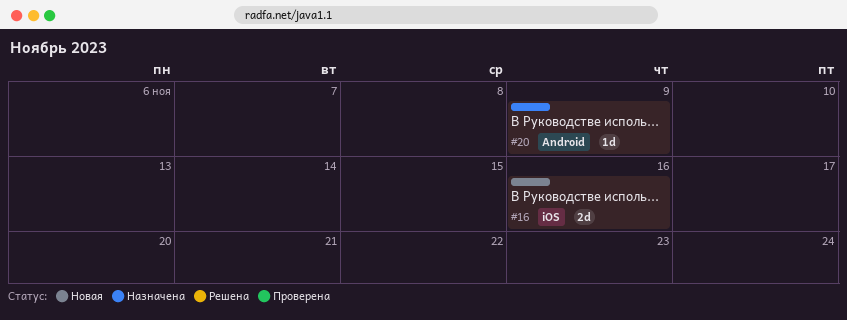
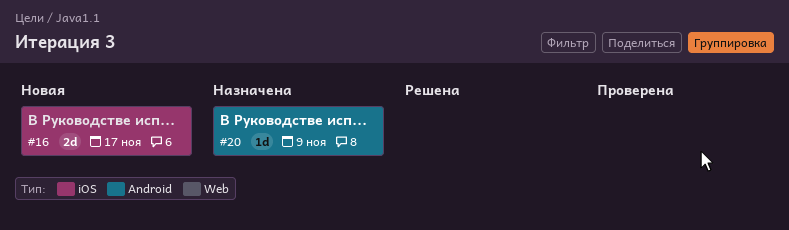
#16, due: Nov 16 -> Nov 17

